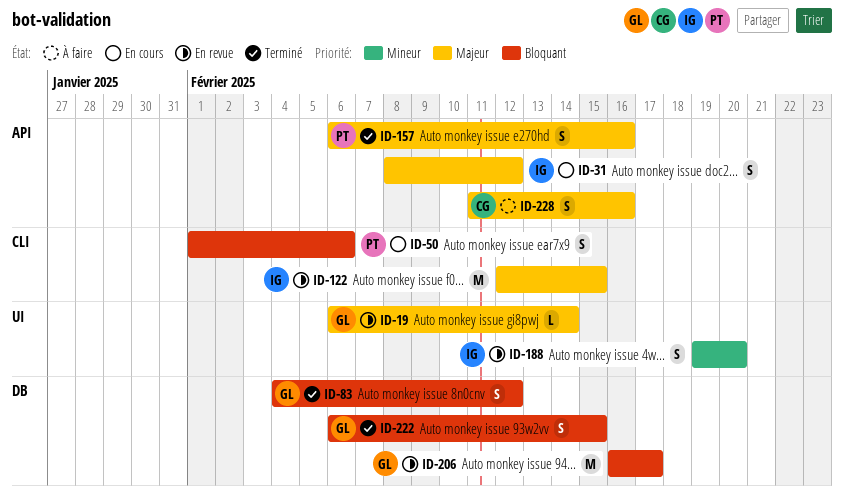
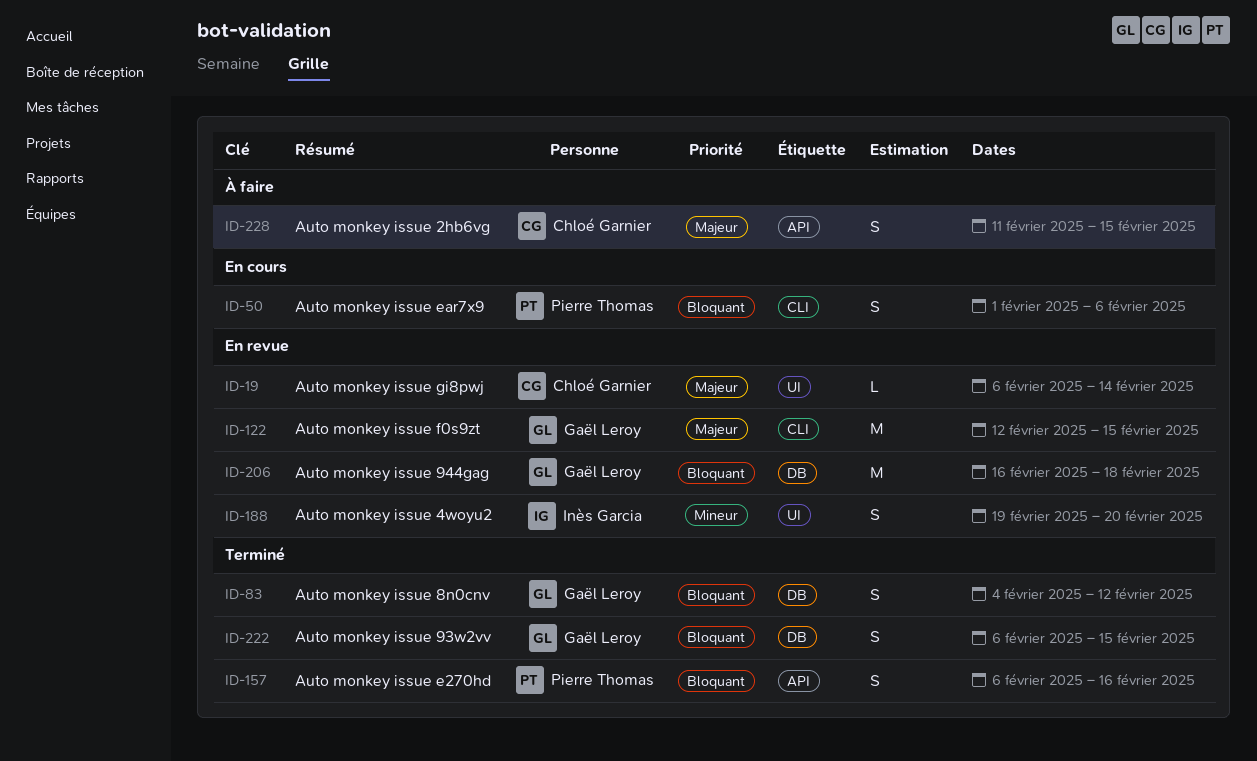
ID-19, owner: Gaël Leroy -> Chloé Garnier
ID-31: present -> none
ID-122, owner: Inès Garcia -> Gaël Leroy
ID-157, priority: Majeur -> Bloquant
ID-206, due: Feb 17 -> Feb 18
ID-228, due: Feb 16 -> Feb 15

